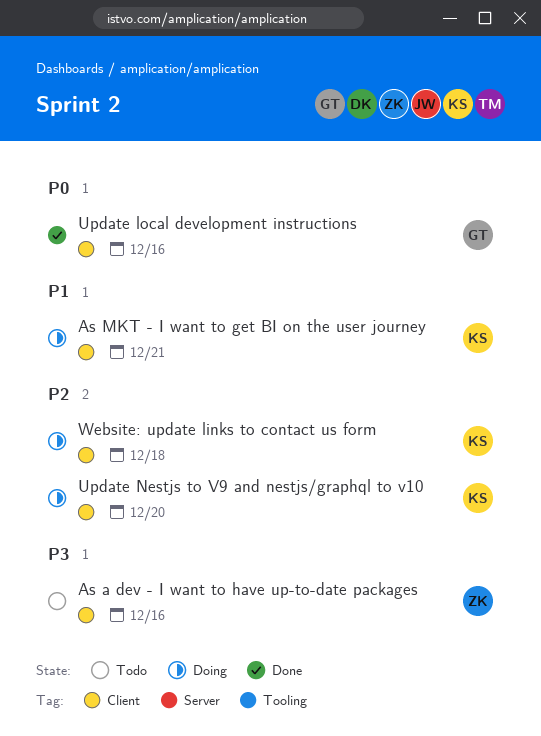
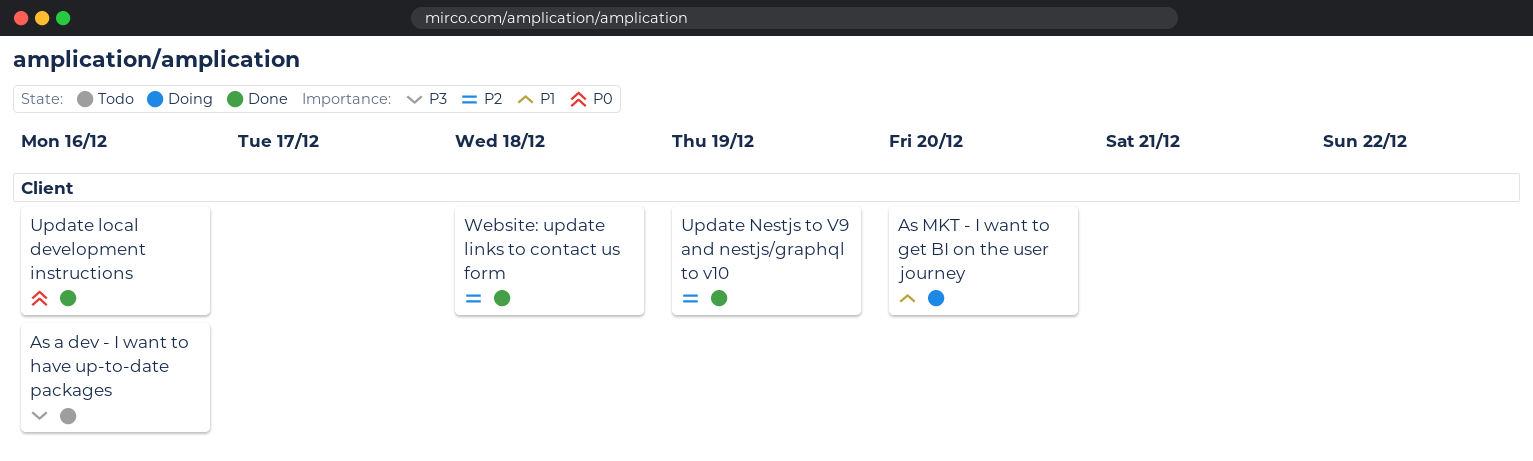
As MKT - I want to get BI on the user journey, due: Dec 21 -> Dec 20
Update Nestjs to V9 and nestjs/graphql to v10, status: Doing -> Done
Update Nestjs to V9 and nestjs/graphql to v10, due: Dec 20 -> Dec 19
Website: update links to contact us form, status: Doing -> Done

